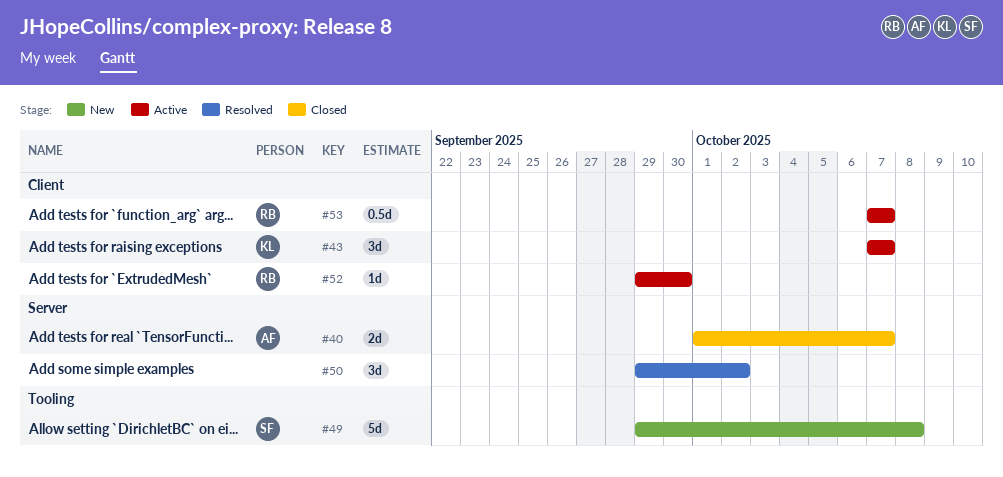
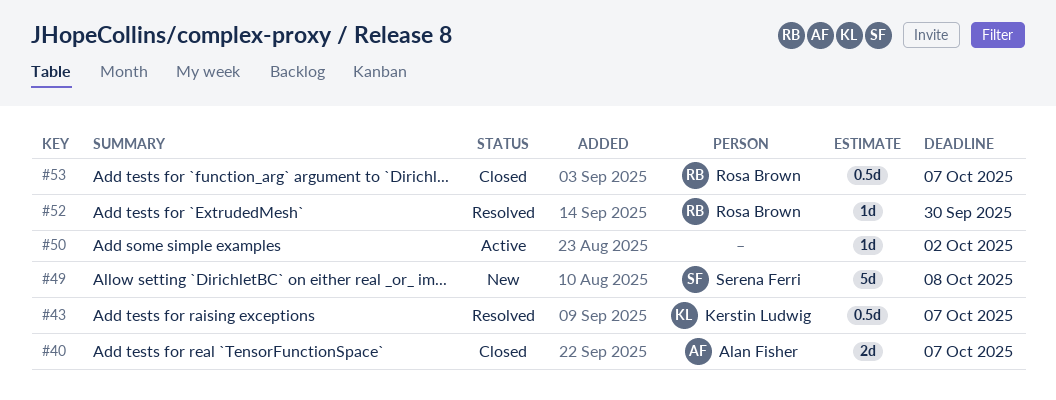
#43, status: Active -> Resolved
#43, estimate: 3d -> 0.5d
#50, status: Resolved -> Active
#50, estimate: 3d -> 1d
#52, status: Active -> Resolved
#53, status: Active -> Closed

